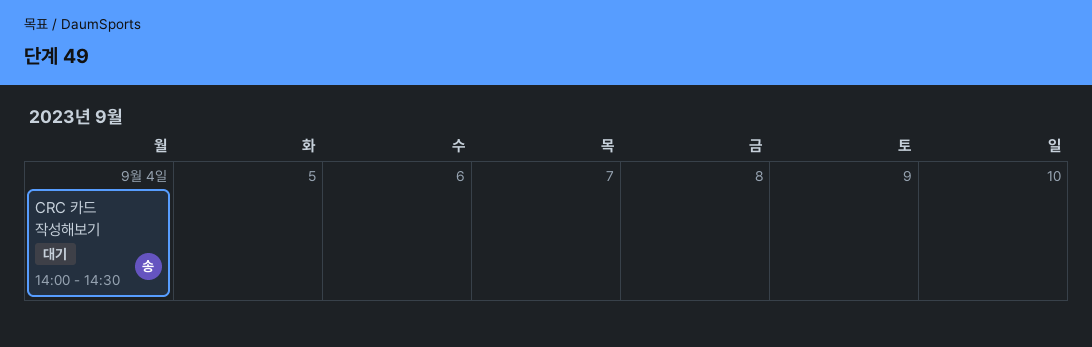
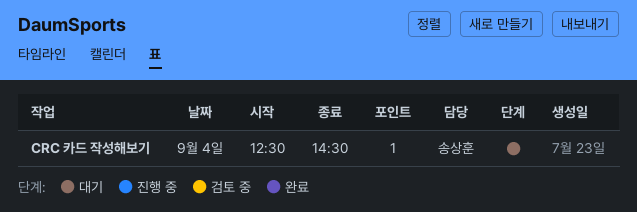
CRC 카드 작성해보기, begins: 14:00 -> 12:30

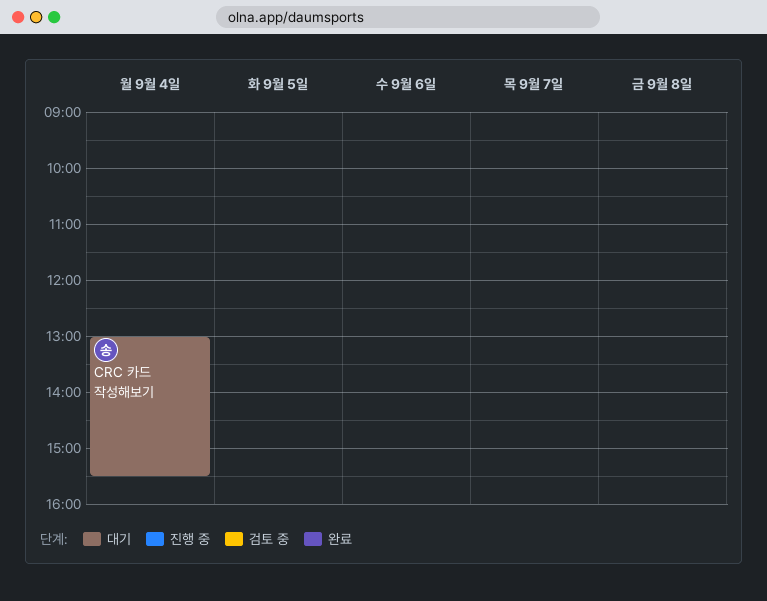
CRC 카드 작성해보기, begins: 12:30 -> 13:00
CRC 카드 작성해보기, ends: 14:30 -> 15:30

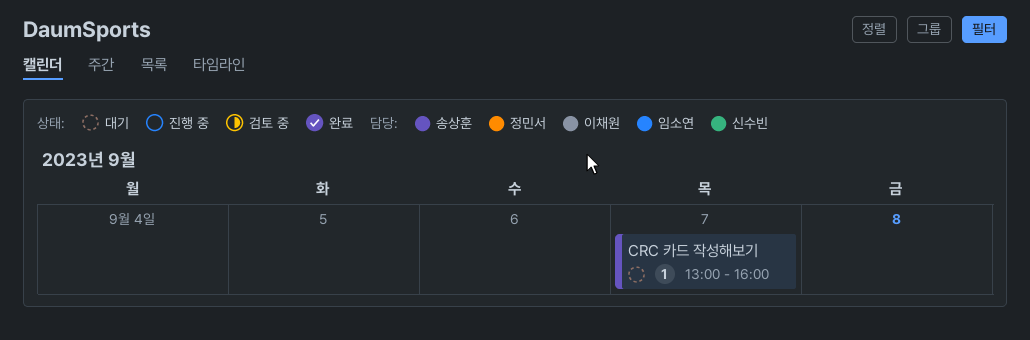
CRC 카드 작성해보기, day: Sep 4 -> Sep 7
CRC 카드 작성해보기, ends: 15:30 -> 16:00

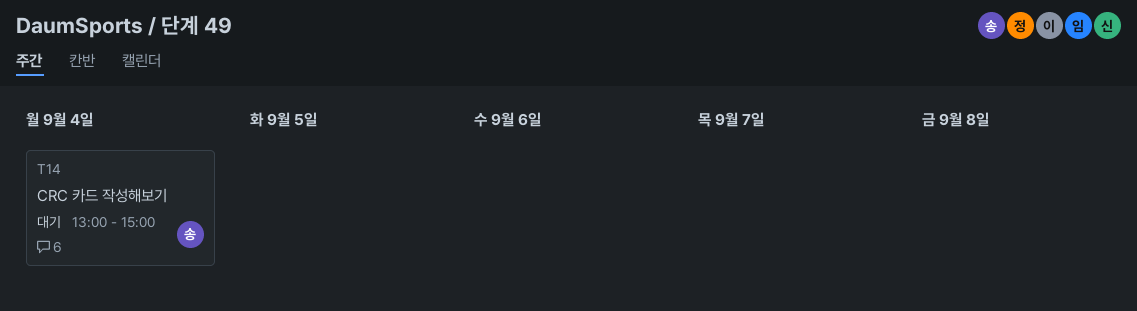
CRC 카드 작성해보기, day: Sep 7 -> Sep 4
CRC 카드 작성해보기, ends: 16:00 -> 15:00

